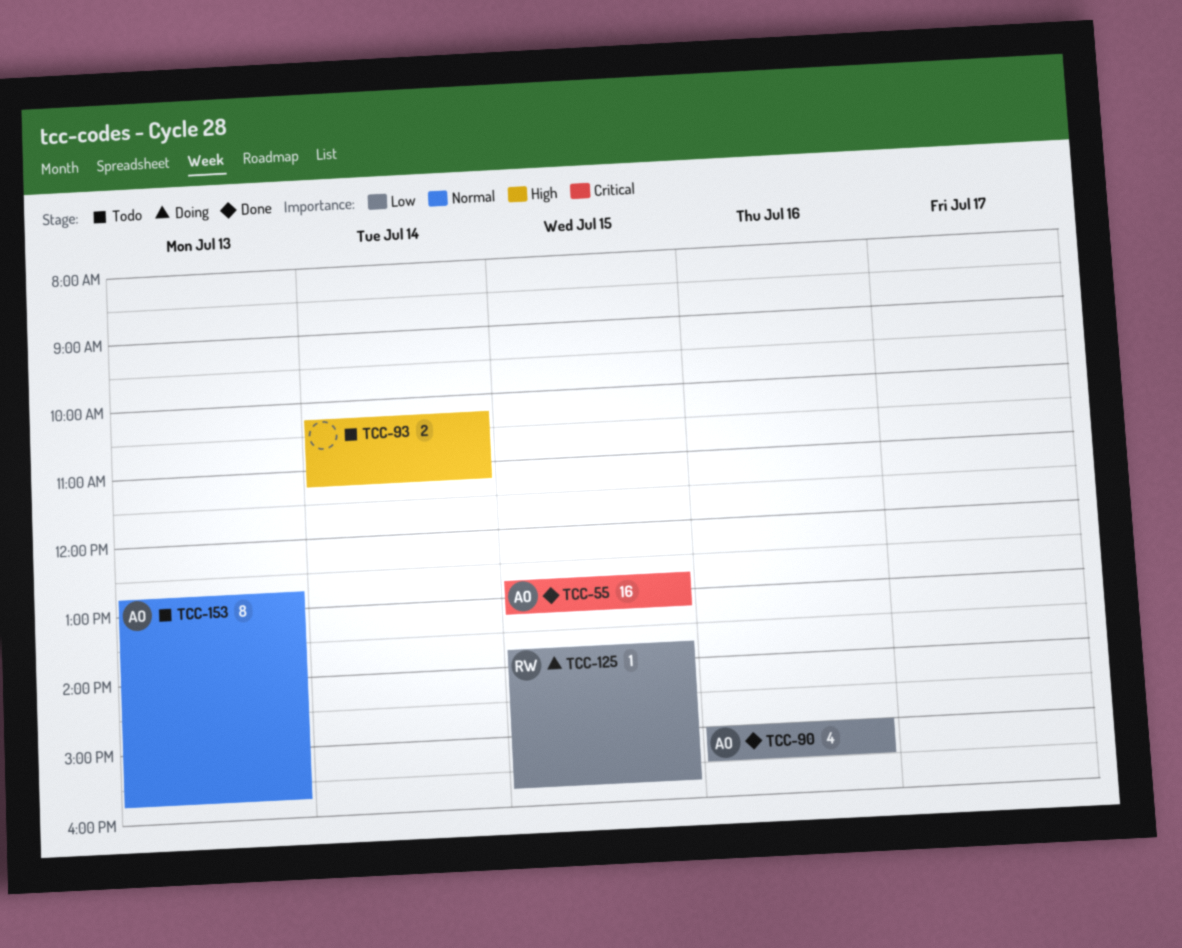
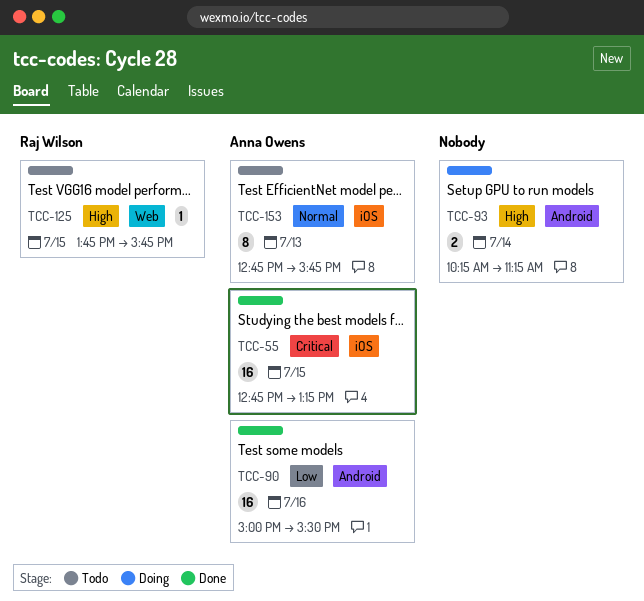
TCC-90, estimate: 4 -> 16
TCC-93, status: Todo -> Doing
TCC-125, status: Doing -> Todo
TCC-125, priority: Low -> High

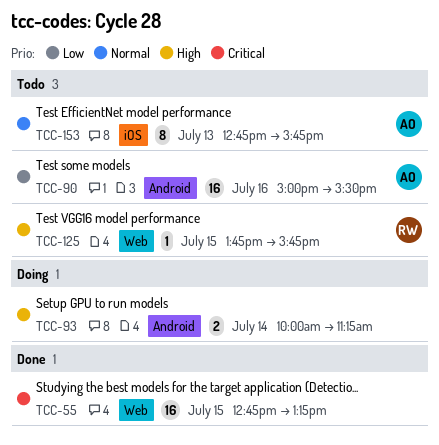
TCC-55, owner: Anna Owens -> none
TCC-55, label: iOS -> Web
TCC-90, status: Done -> Todo
TCC-93, begins: 10:15 -> 10:00

